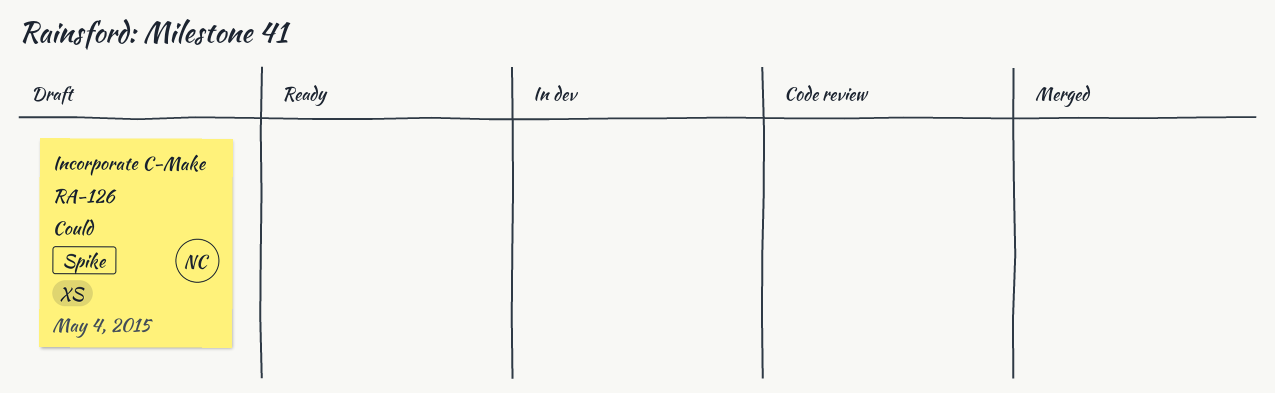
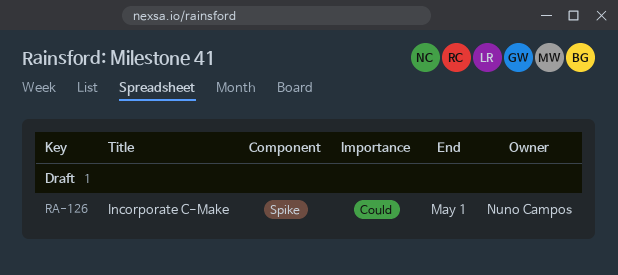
RA-126, due: May 4 -> May 1

